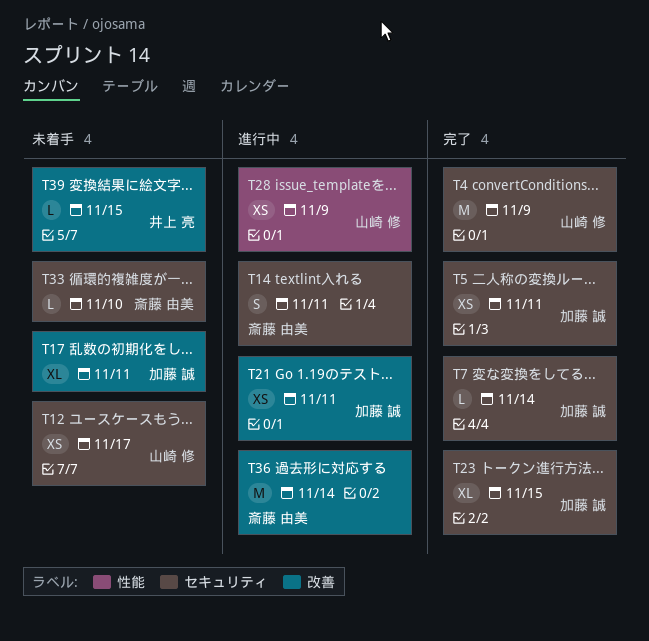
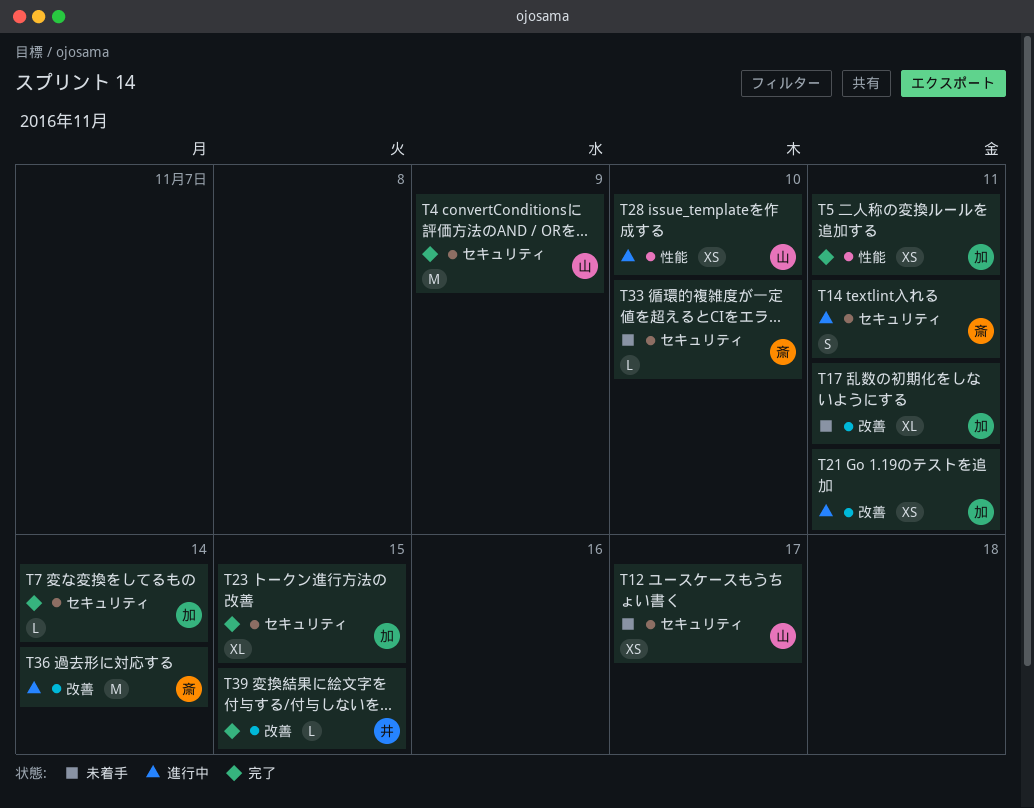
T5, label: セキュリティ -> 性能
T28, due: Nov 9 -> Nov 10
T39, status: 未着手 -> 完了

